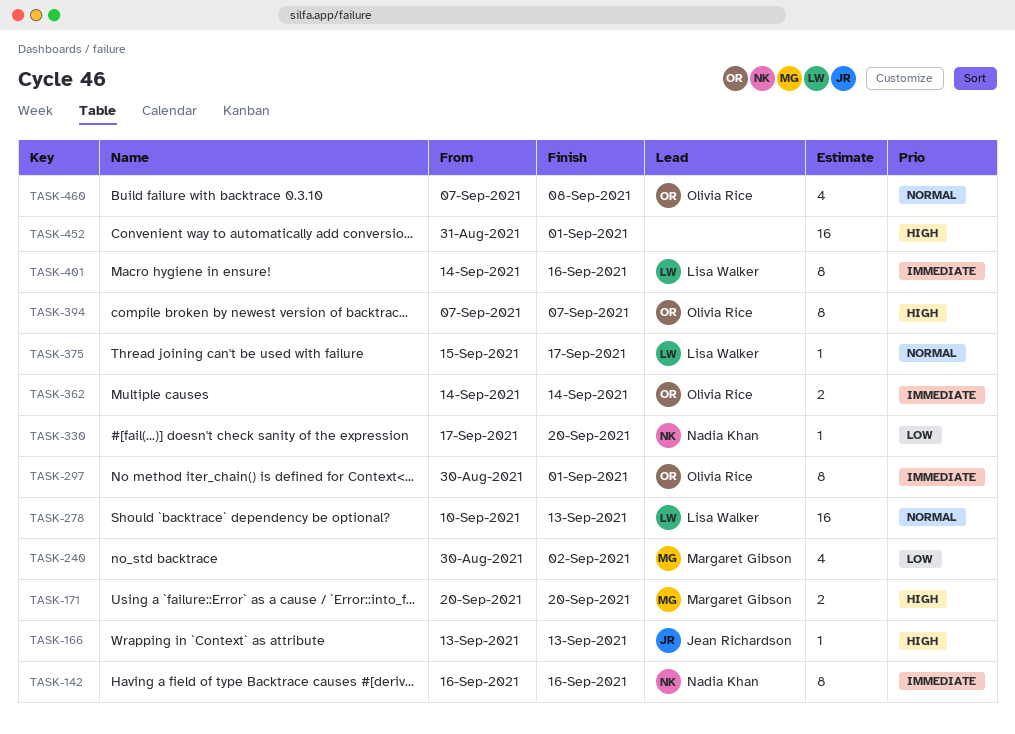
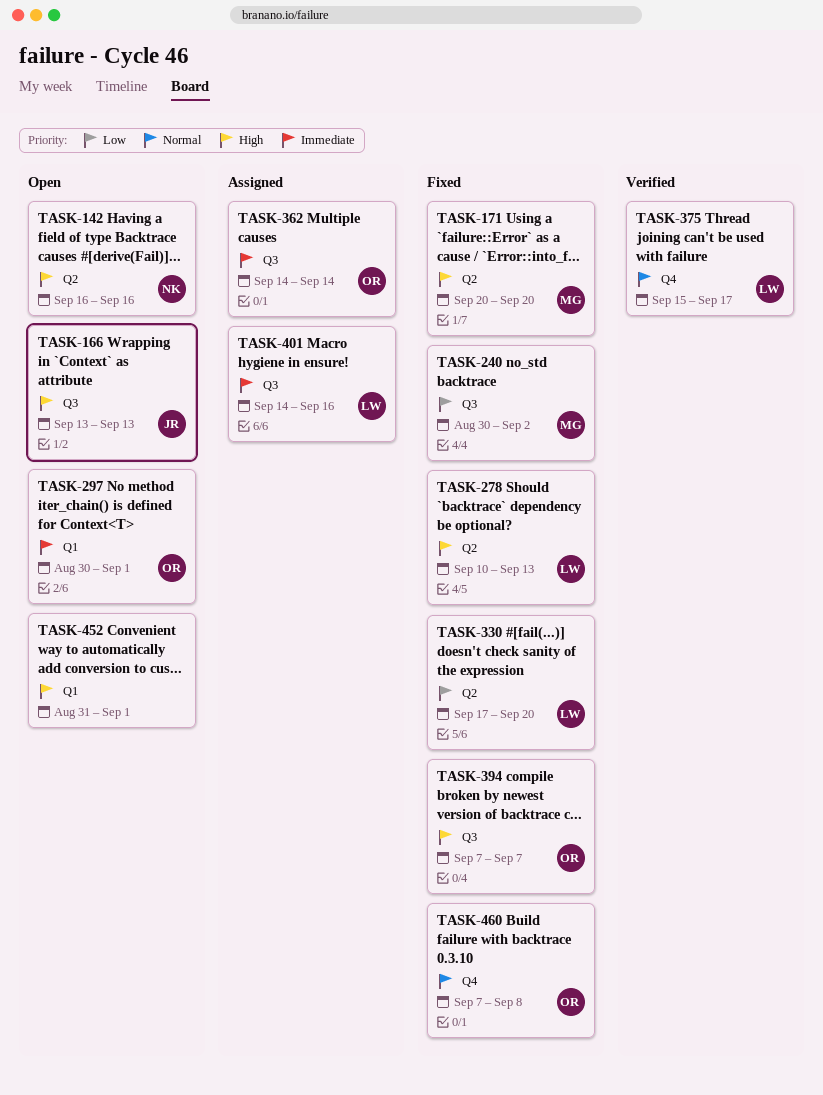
TASK-142, priority: Immediate -> High
TASK-278, priority: Normal -> High
TASK-330, owner: Nadia Khan -> Lisa Walker

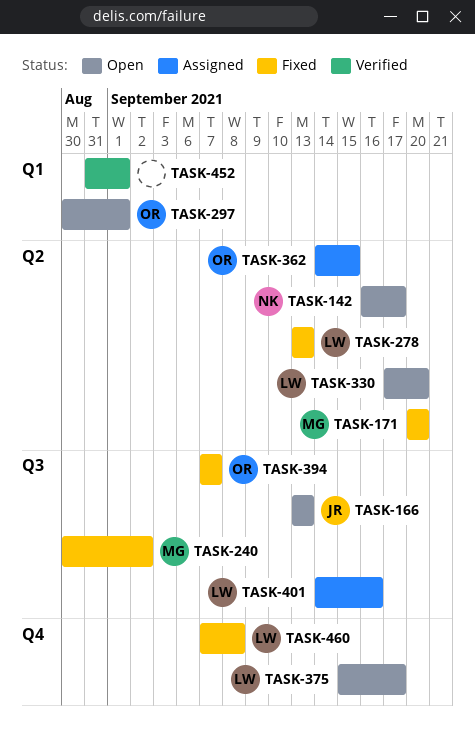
TASK-142, due: Sep 16 -> Sep 17
TASK-278, start: Sep 10 -> Sep 13
TASK-330, status: Fixed -> Open
TASK-362, label: Q3 -> Q2
TASK-362, due: Sep 14 -> Sep 15
TASK-375, status: Verified -> Open
TASK-452, status: Open -> Verified
TASK-460, owner: OR -> LW

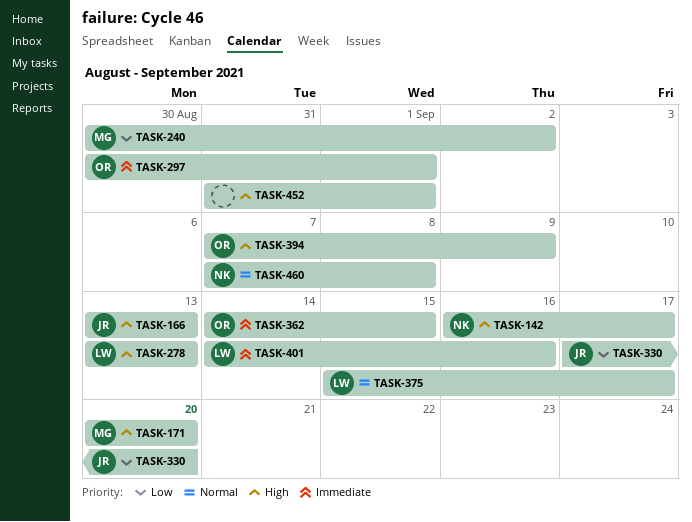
TASK-330, owner: LW -> JR
TASK-394, due: Sep 7 -> Sep 9
TASK-460, owner: LW -> NK

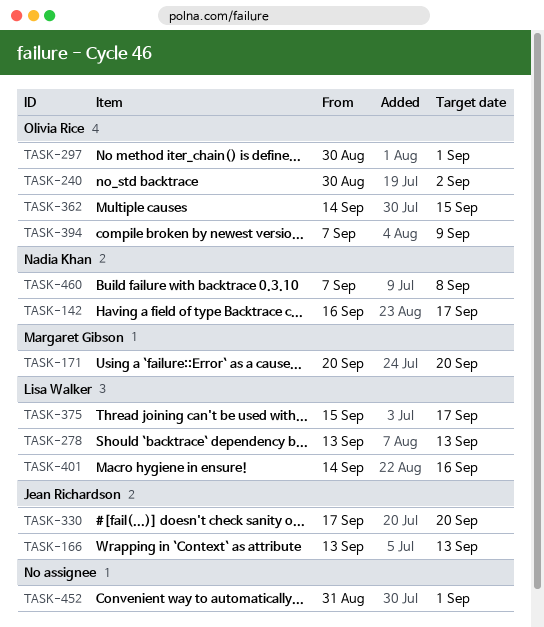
TASK-240, owner: Margaret Gibson -> Olivia Rice

